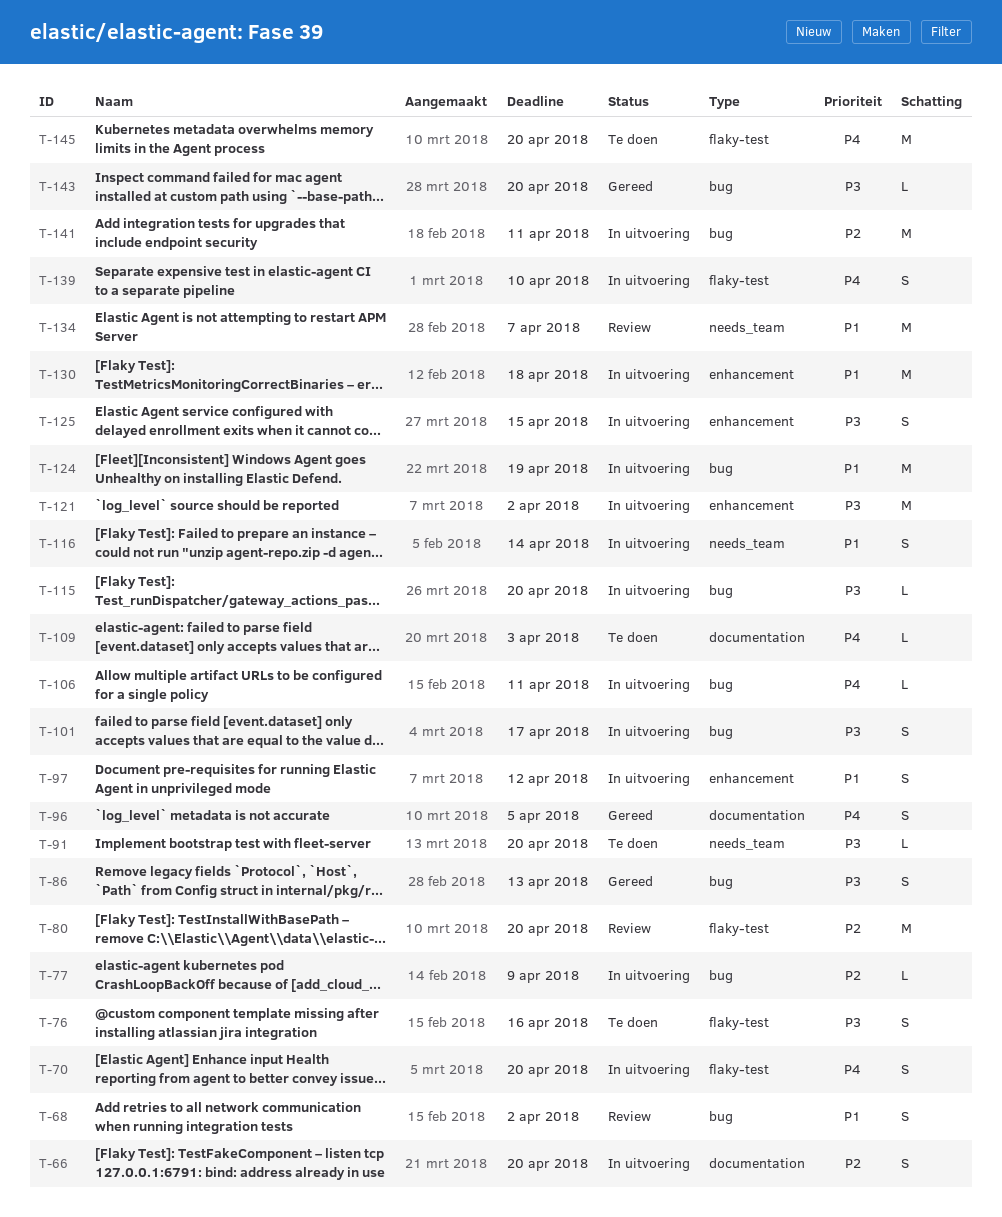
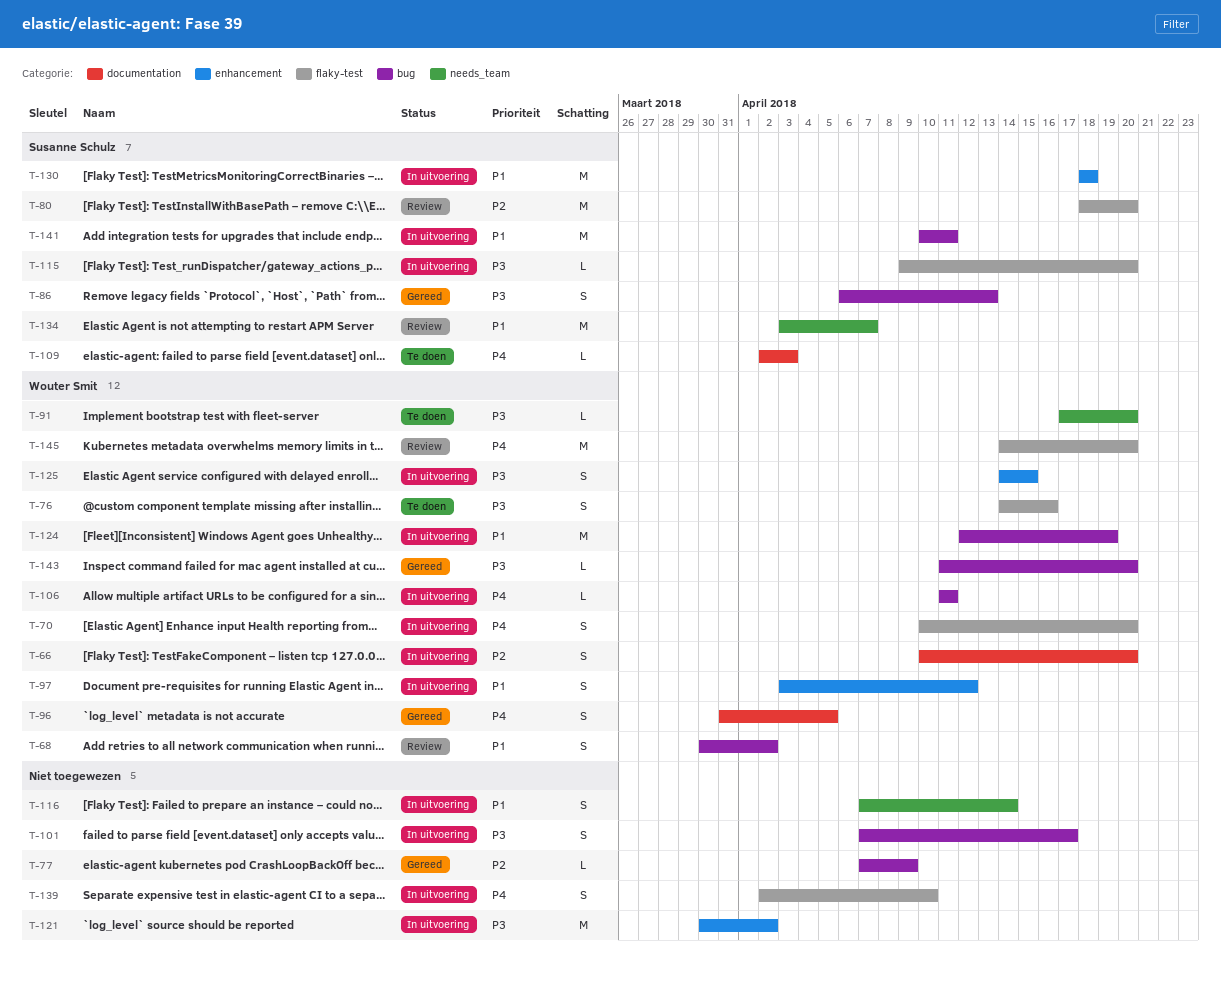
T-77, status: In uitvoering -> Gereed
T-115, label: bug -> flaky-test
T-141, priority: P2 -> P1
T-145, status: Te doen -> Review

